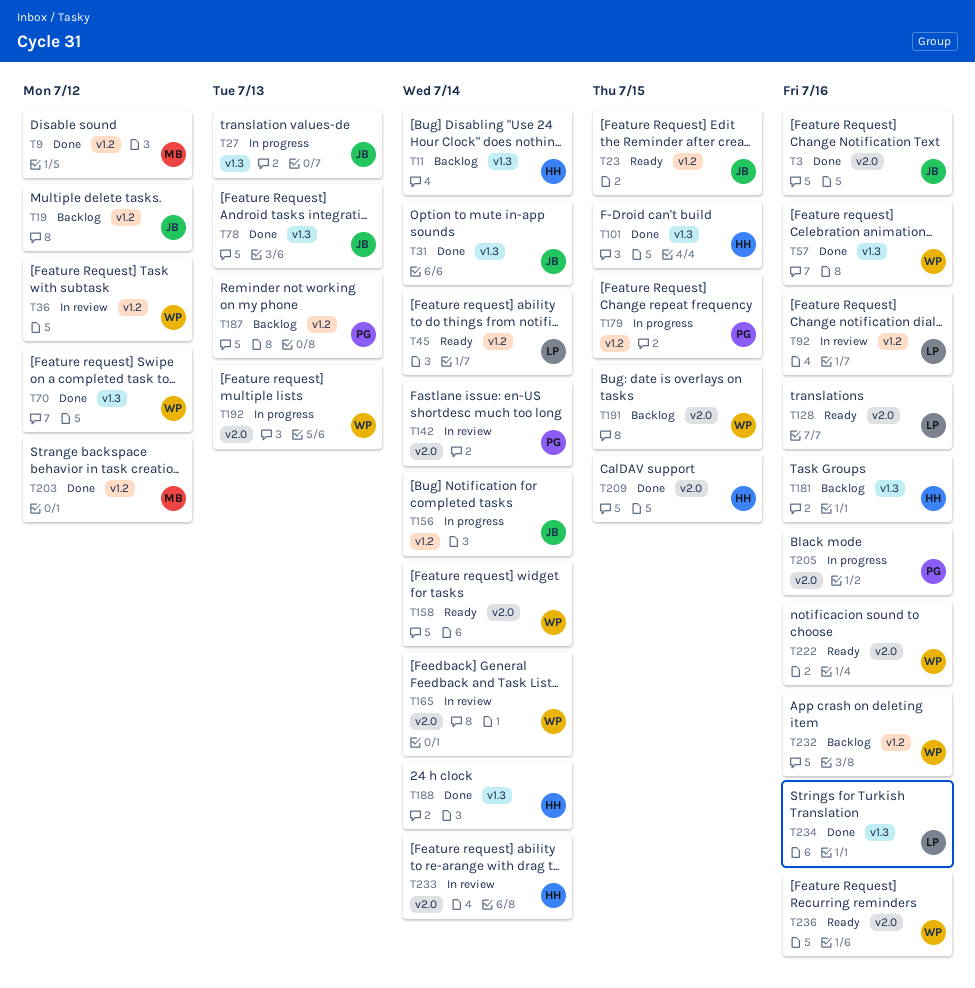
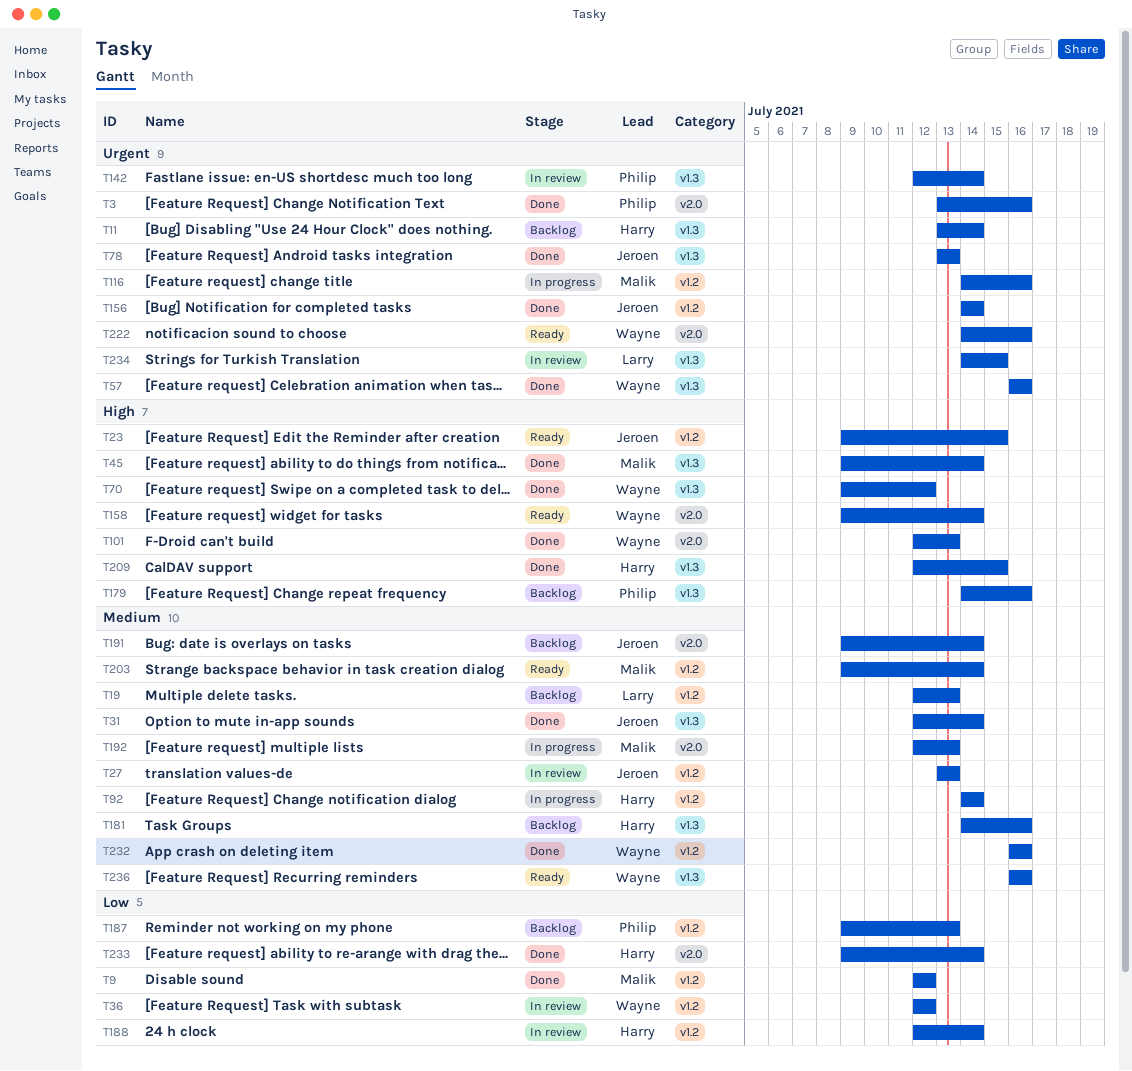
T3, owner: Jeroen -> Philip
T19, owner: Jeroen -> Larry
T19, due: Jul 12 -> Jul 13
T27, status: In progress -> In review
T27, label: v1.3 -> v1.2
T45, status: Ready -> Done
T45, owner: Larry -> Malik
T45, label: v1.2 -> v1.3
T92, status: In review -> In progress
T92, owner: Larry -> Harry
T92, due: Jul 16 -> Jul 14
T101, owner: Harry -> Wayne
T101, label: v1.3 -> v2.0
T101, due: Jul 15 -> Jul 13
T116: none -> present
T128: present -> none
T142, label: v2.0 -> v1.3
T156, status: In progress -> Done
T165: present -> none
T179, status: In progress -> Backlog
T179, label: v1.2 -> v1.3
T179, due: Jul 15 -> Jul 16
T188, status: Done -> In review
T188, label: v1.3 -> v1.2
T191, owner: Wayne -> Jeroen
T191, due: Jul 15 -> Jul 14
T192, owner: Wayne -> Malik
T203, status: Done -> Ready
T203, due: Jul 12 -> Jul 14
T205: present -> none
T209, label: v2.0 -> v1.3
T232, status: Backlog -> Done
T233, status: In review -> Done
T234, status: Done -> In review
T234, due: Jul 16 -> Jul 15
T236, label: v2.0 -> v1.3

